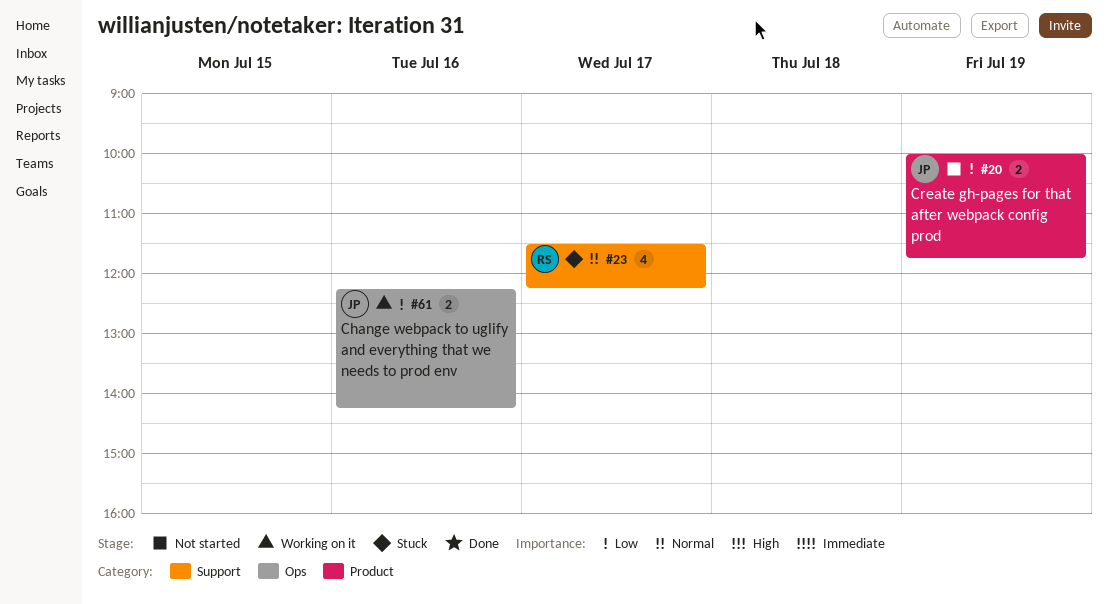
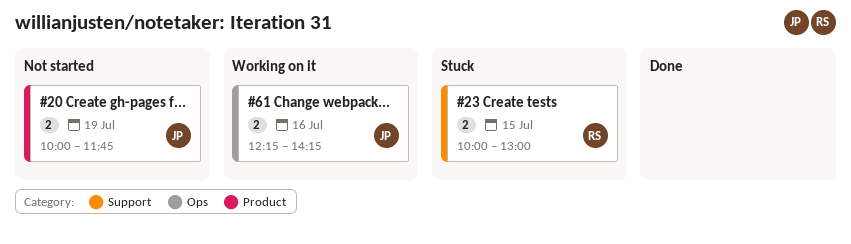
#23, estimate: 4 -> 2
#23, day: Jul 17 -> Jul 15
#23, begins: 11:30 -> 10:00
#23, ends: 12:15 -> 13:00

